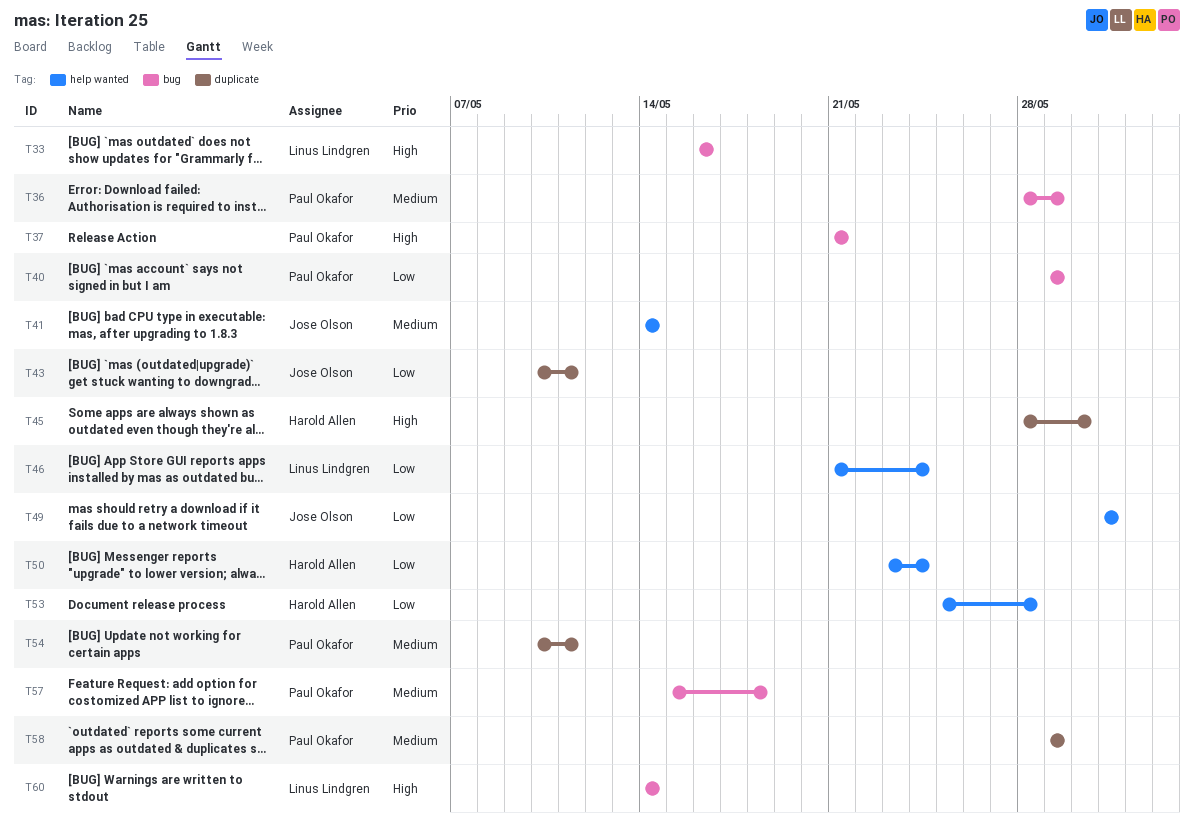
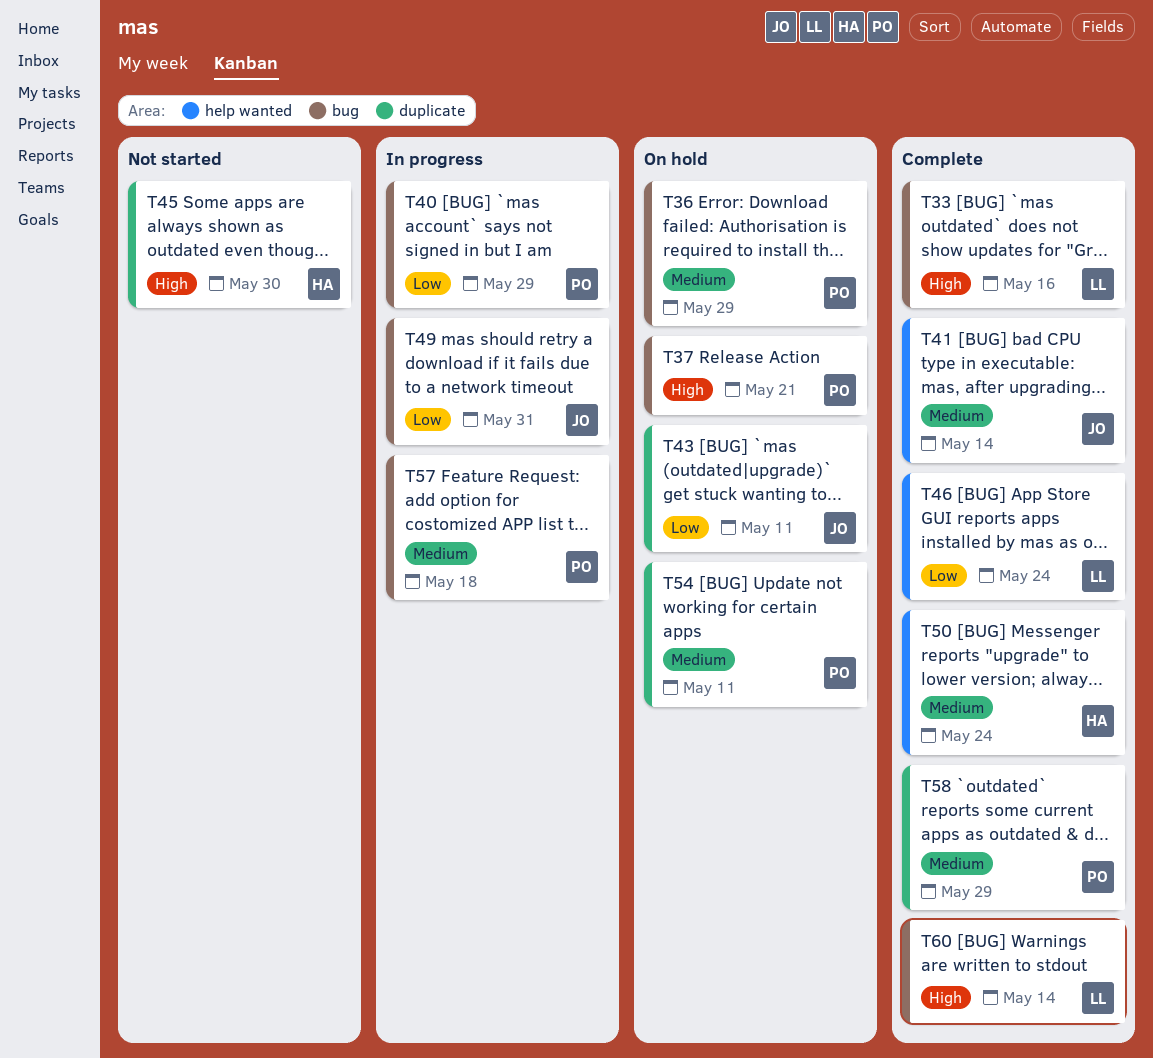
T49, label: help wanted -> bug
T50, priority: Low -> Medium
T53: present -> none

